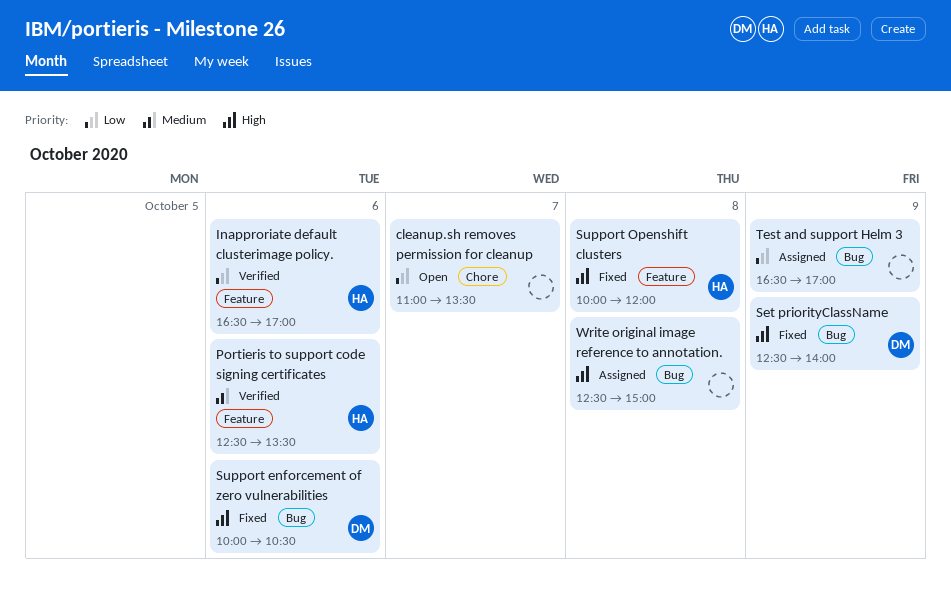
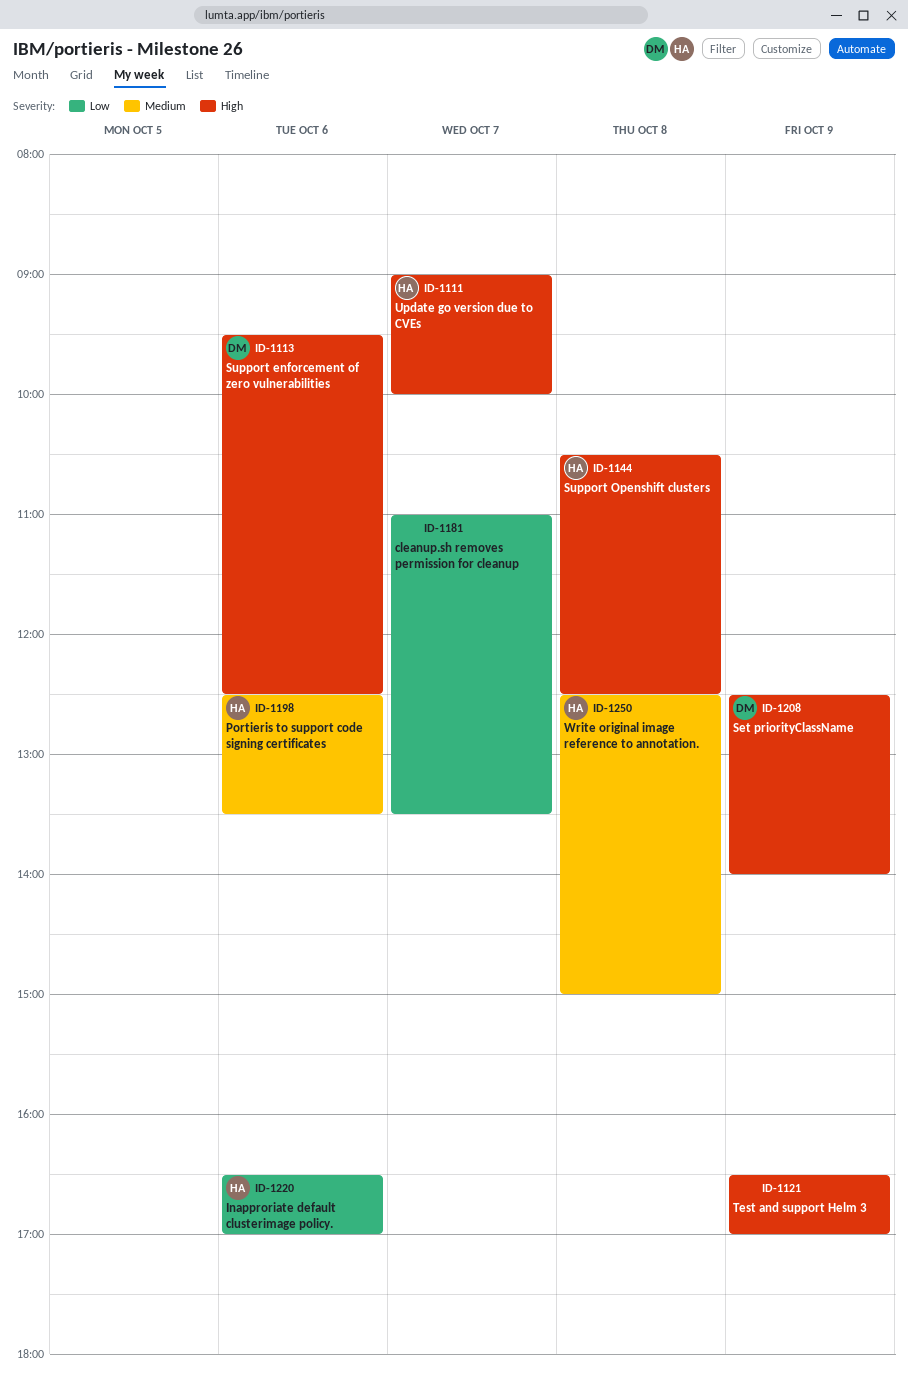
Support enforcement of zero vulnerabilities, begins: 10:00 -> 09:30
Support enforcement of zero vulnerabilities, ends: 10:30 -> 12:30
Support Openshift clusters, begins: 10:00 -> 10:30
Support Openshift clusters, ends: 12:00 -> 12:30
Test and support Helm 3, priority: Low -> High
Update go version due to CVEs: none -> present
Write original image reference to annotation., owner: none -> HA
Write original image reference to annotation., priority: High -> Medium

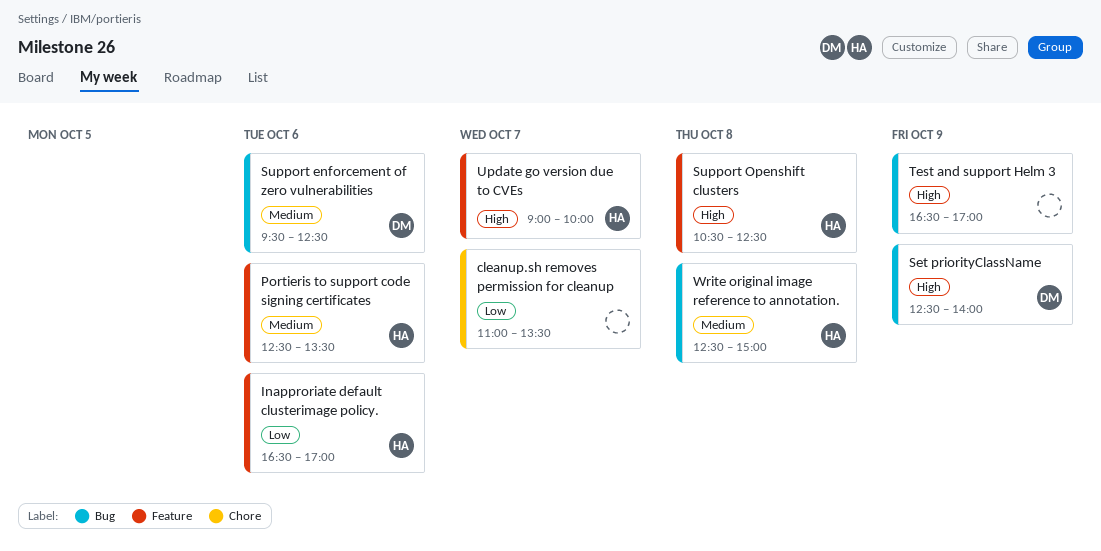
Support enforcement of zero vulnerabilities, priority: High -> Medium

